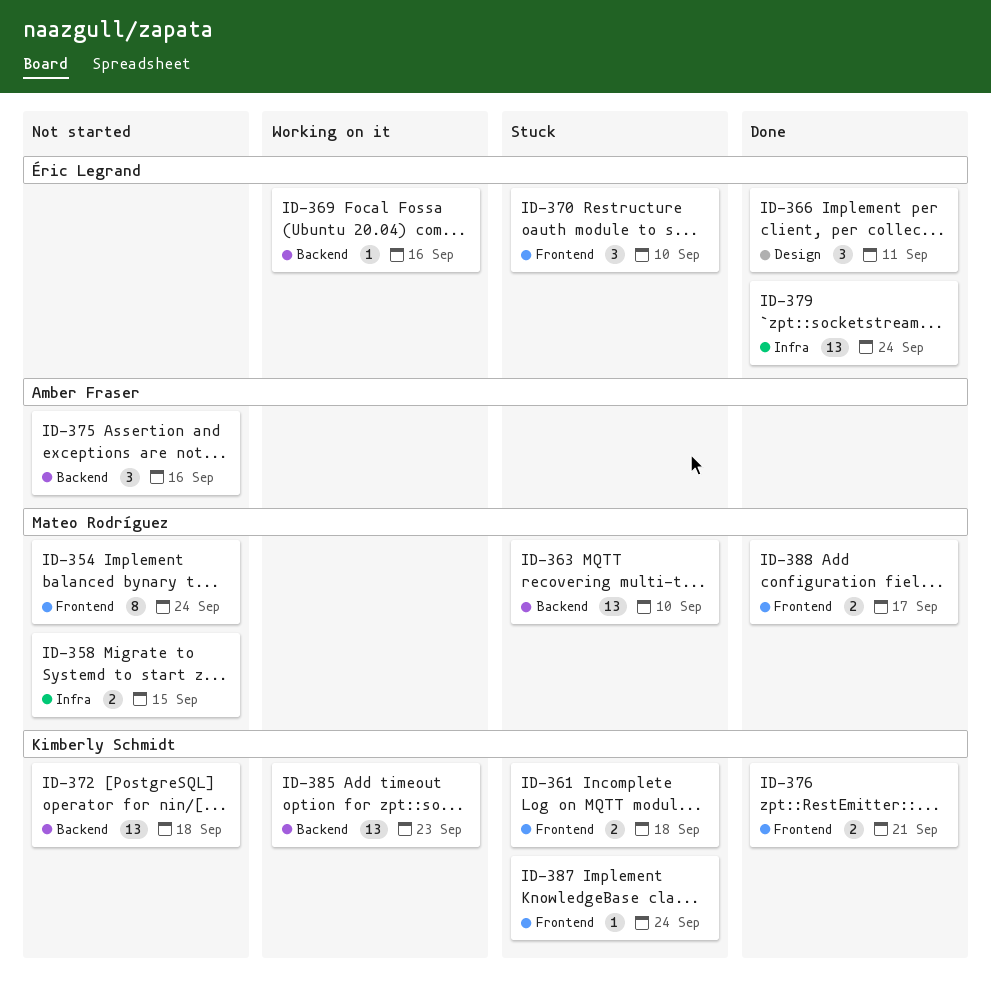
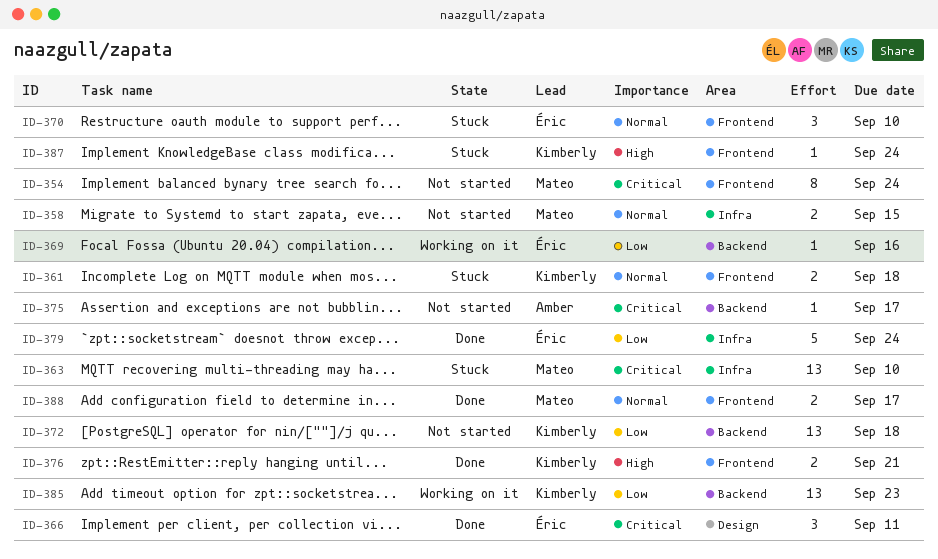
ID-363, label: Backend -> Infra
ID-375, estimate: 3 -> 1
ID-375, due: Sep 16 -> Sep 17
ID-379, estimate: 13 -> 5

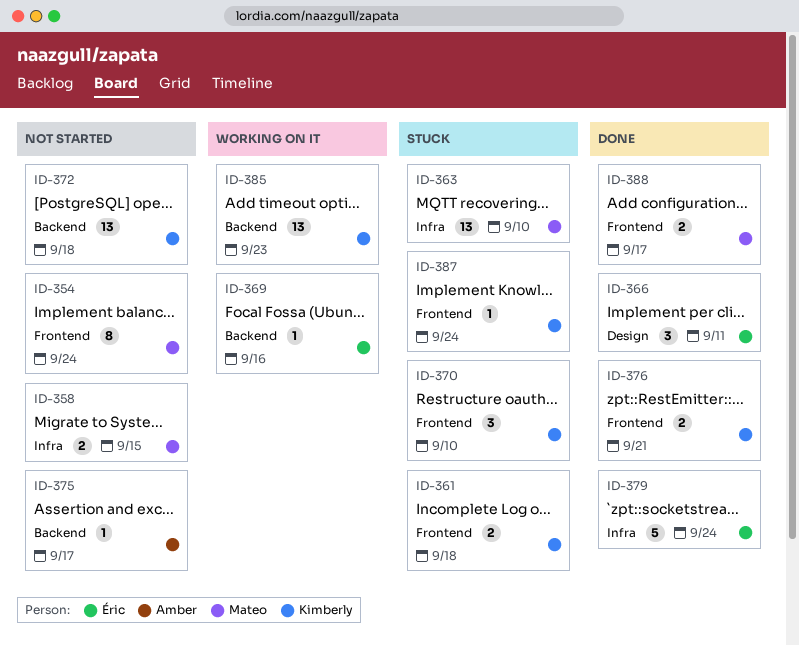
ID-370, owner: Éric -> Kimberly

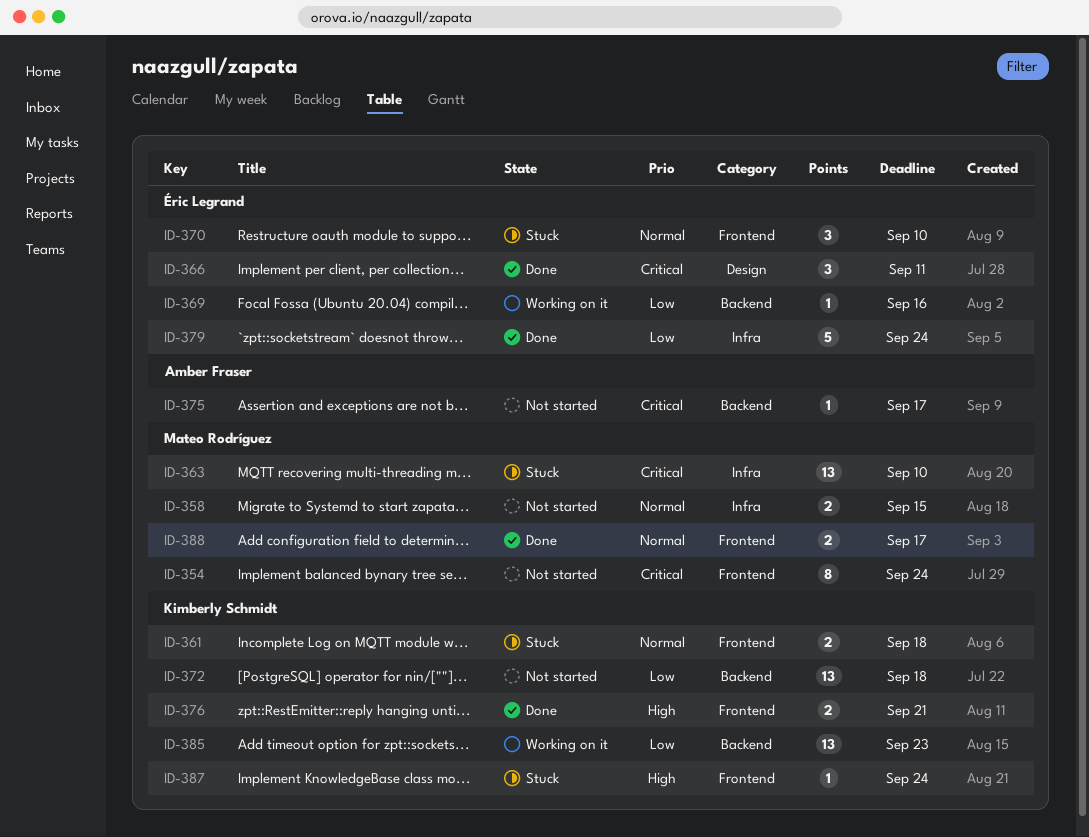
ID-370, owner: Kimberly Schmidt -> Éric Legrand

